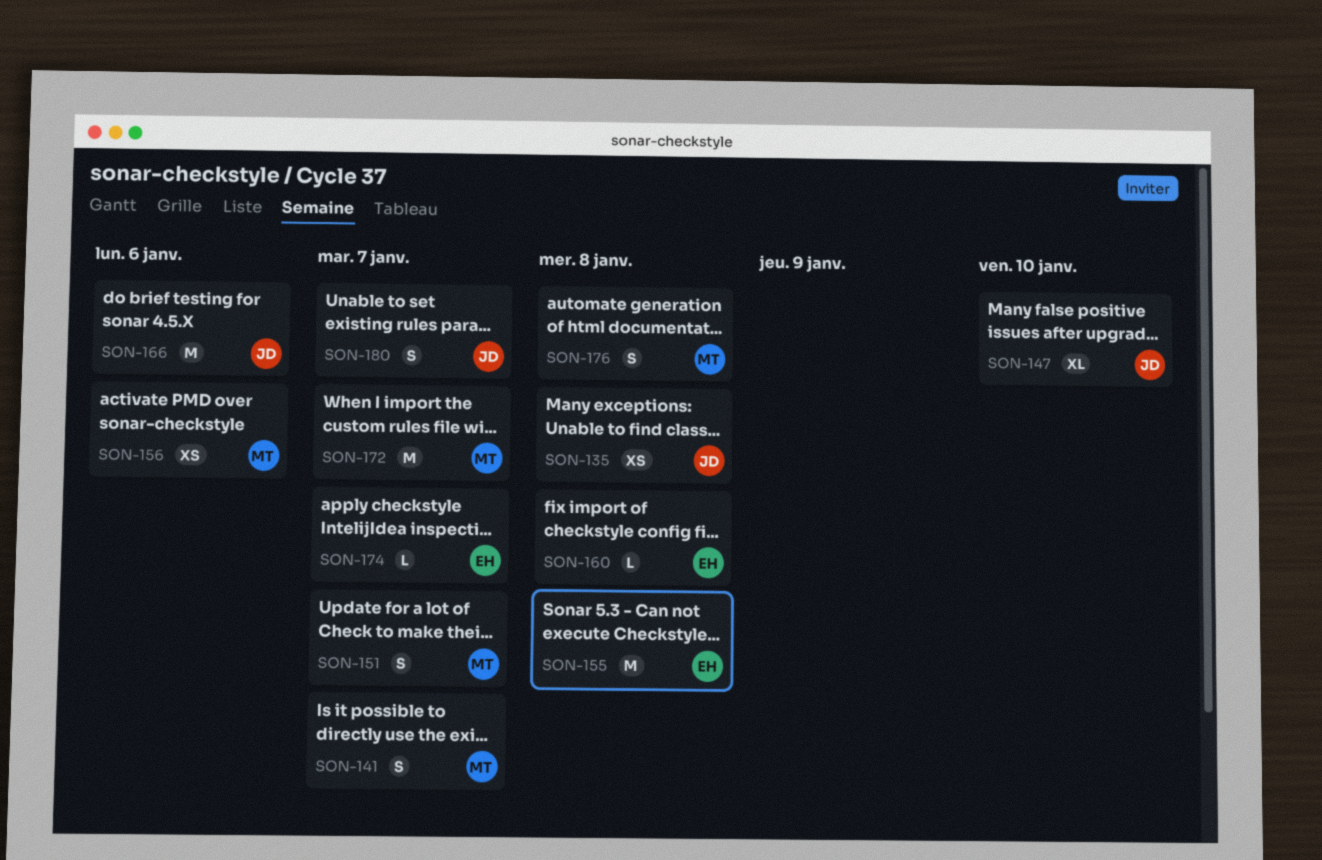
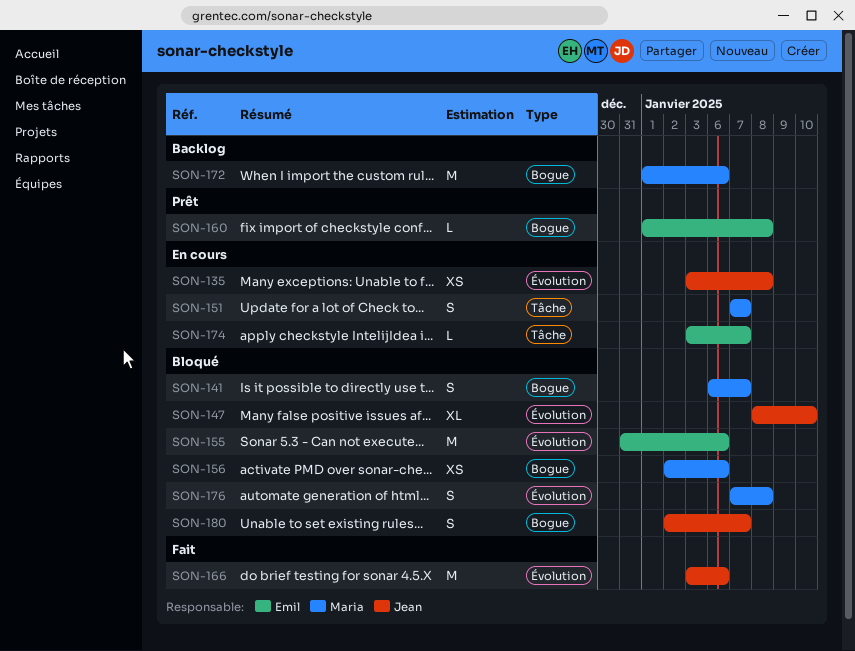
SON-155, due: Jan 8 -> Jan 6
SON-172, due: Jan 7 -> Jan 6

